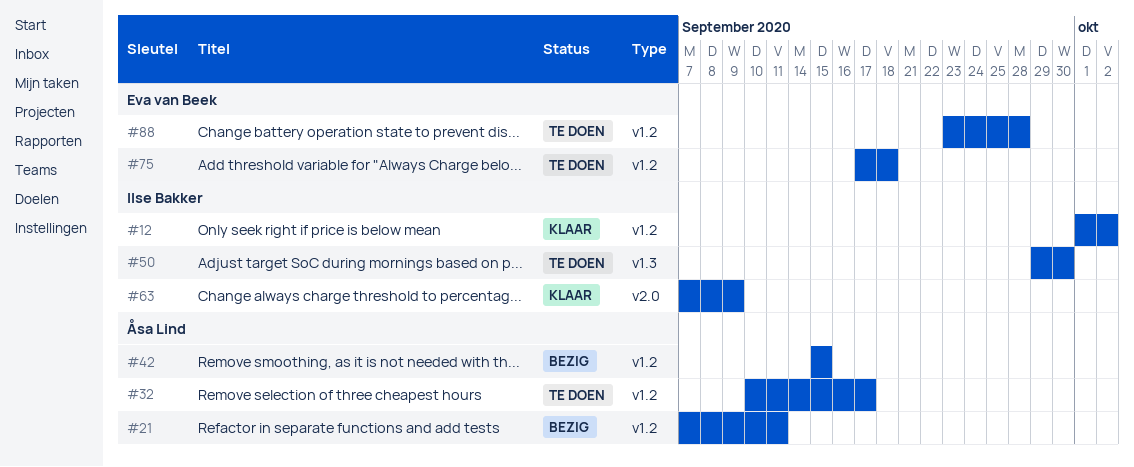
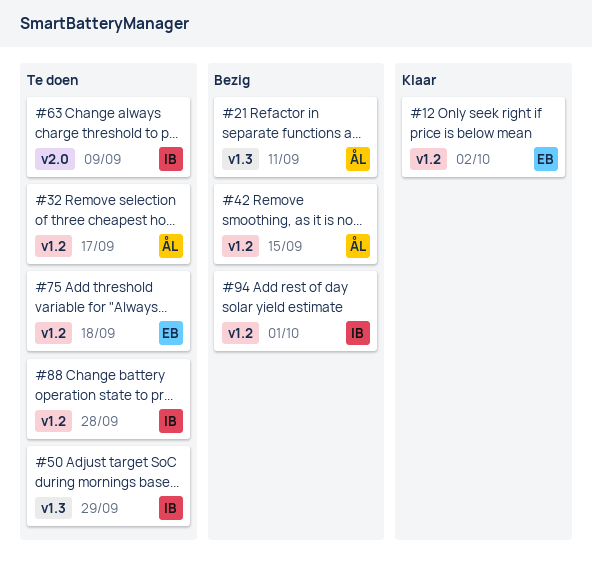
#12, owner: Ilse Bakker -> Eva van Beek
#21, label: v1.2 -> v1.3
#50, due: Sep 30 -> Sep 29
#63, status: Klaar -> Te doen
#88, owner: Eva van Beek -> Ilse Bakker
#94: none -> present

